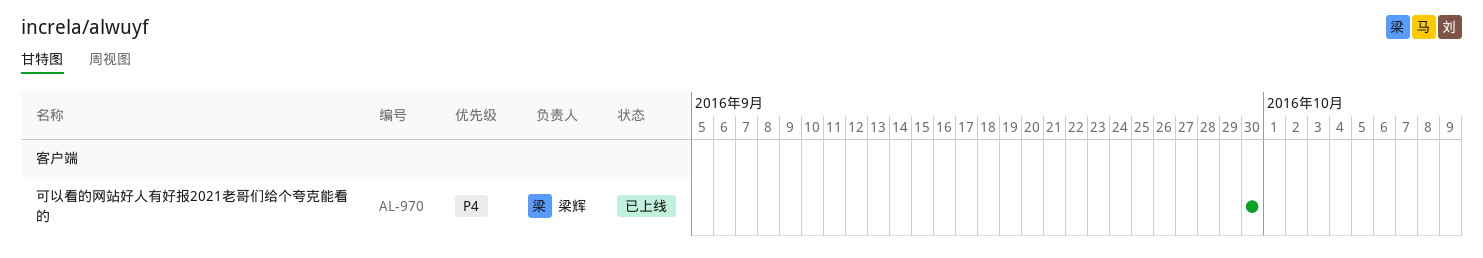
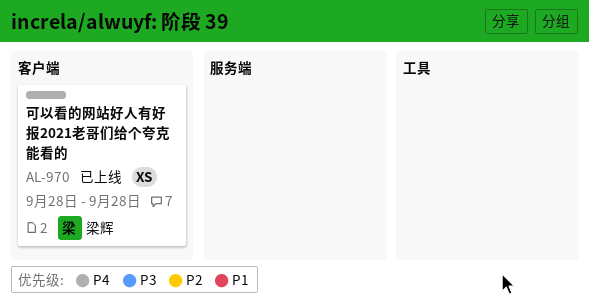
AL-970, start: Sep 30 -> Sep 28
AL-970, due: Sep 30 -> Sep 28

